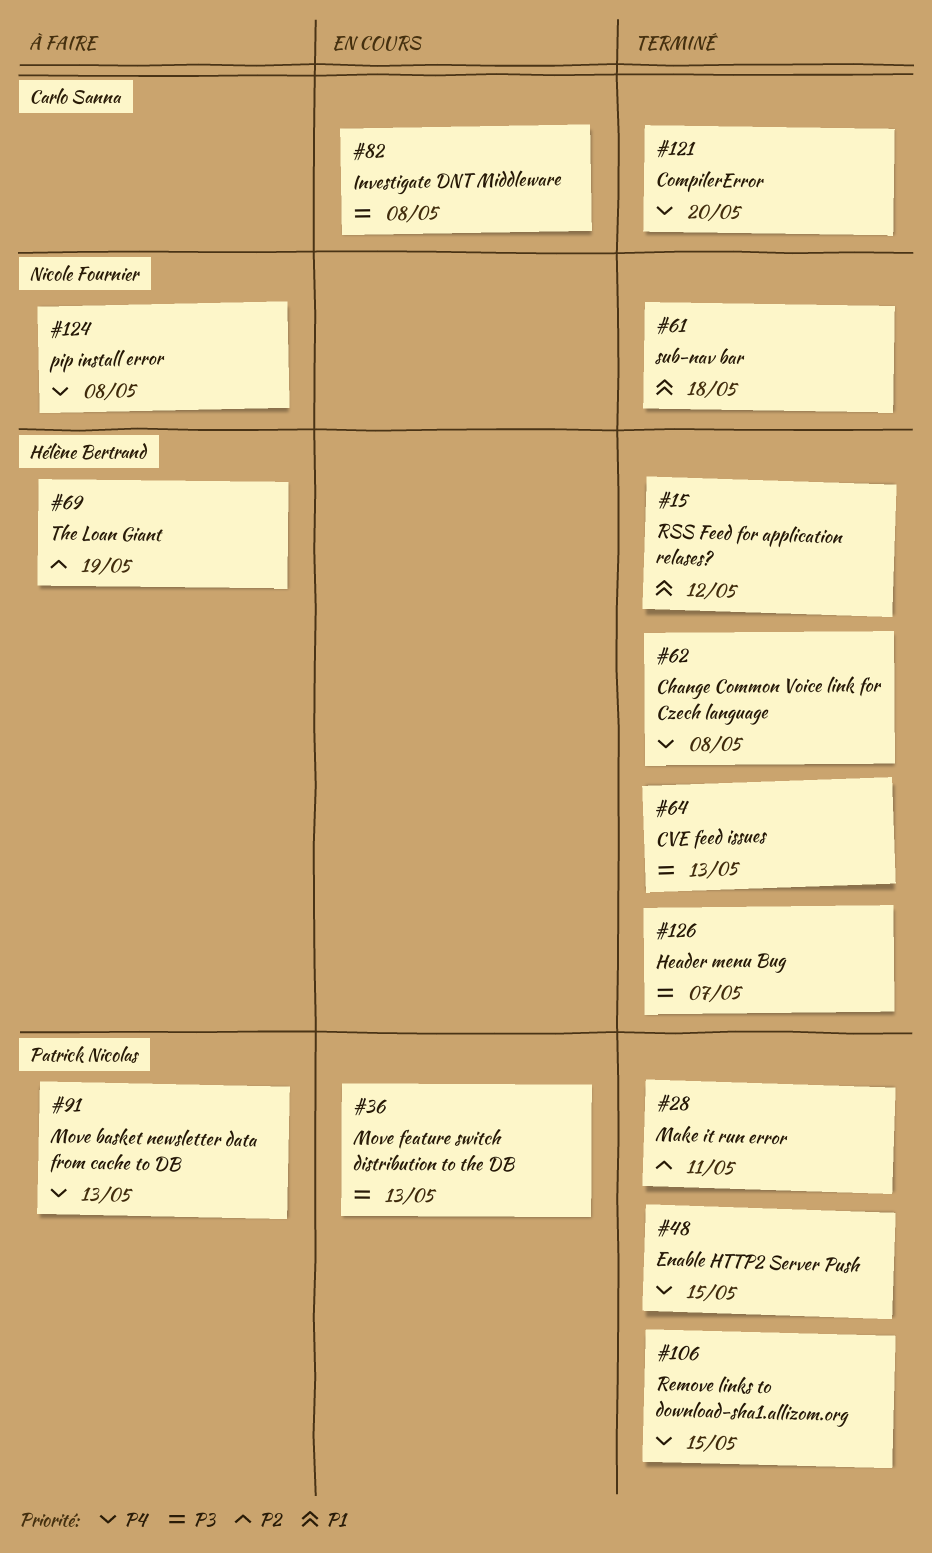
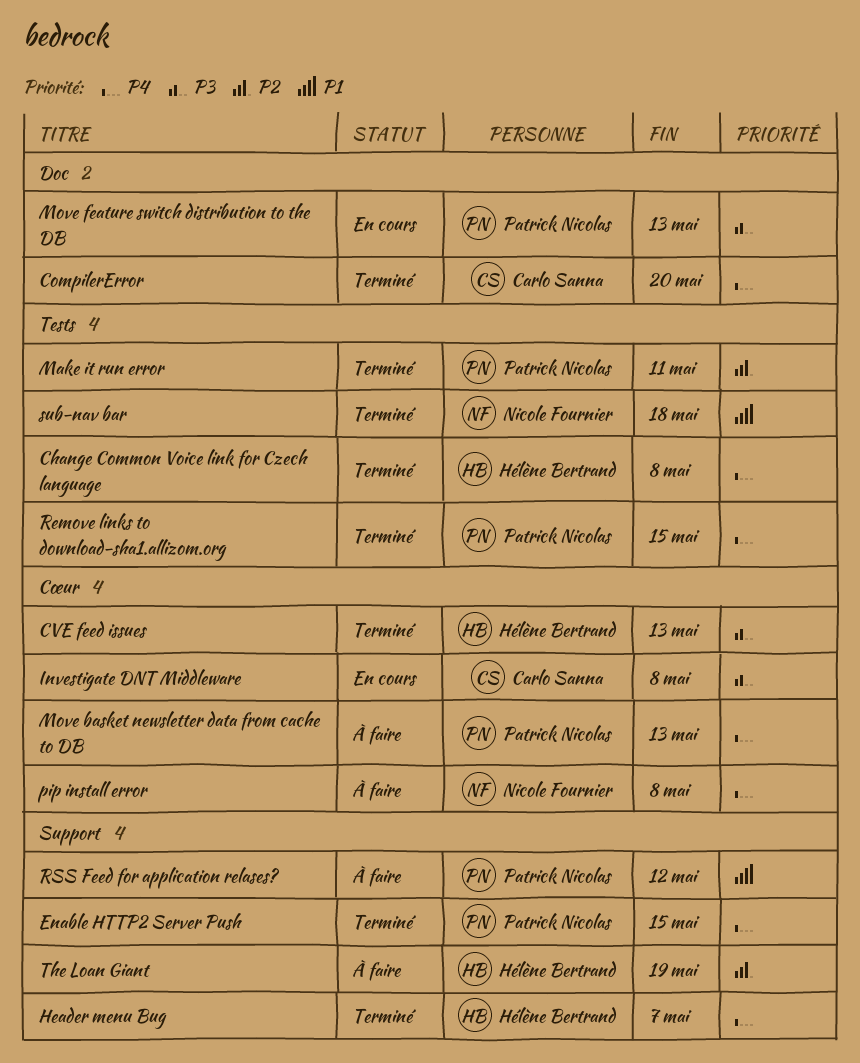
Header menu Bug, priority: P3 -> P4
RSS Feed for application relases?, status: Terminé -> À faire
RSS Feed for application relases?, owner: Hélène Bertrand -> Patrick Nicolas

